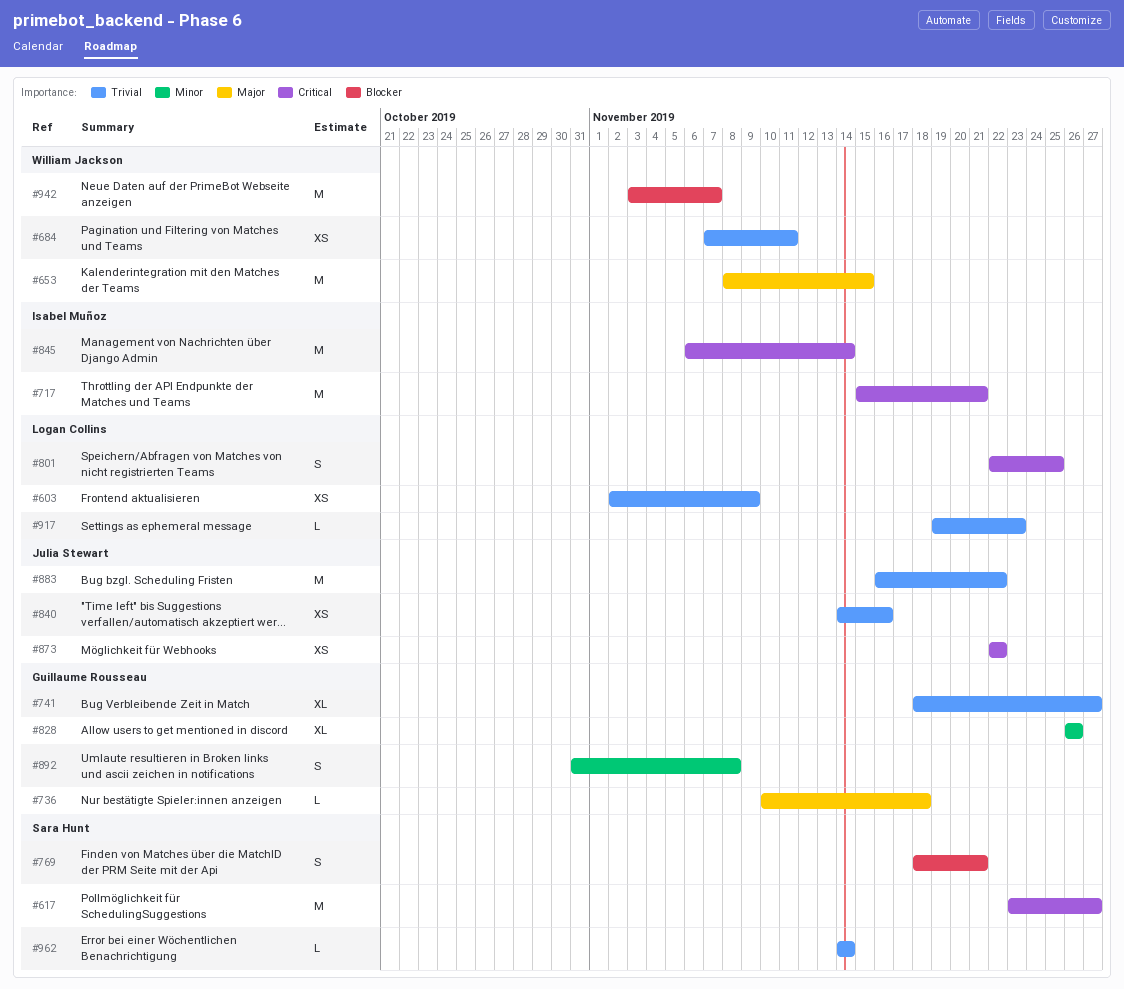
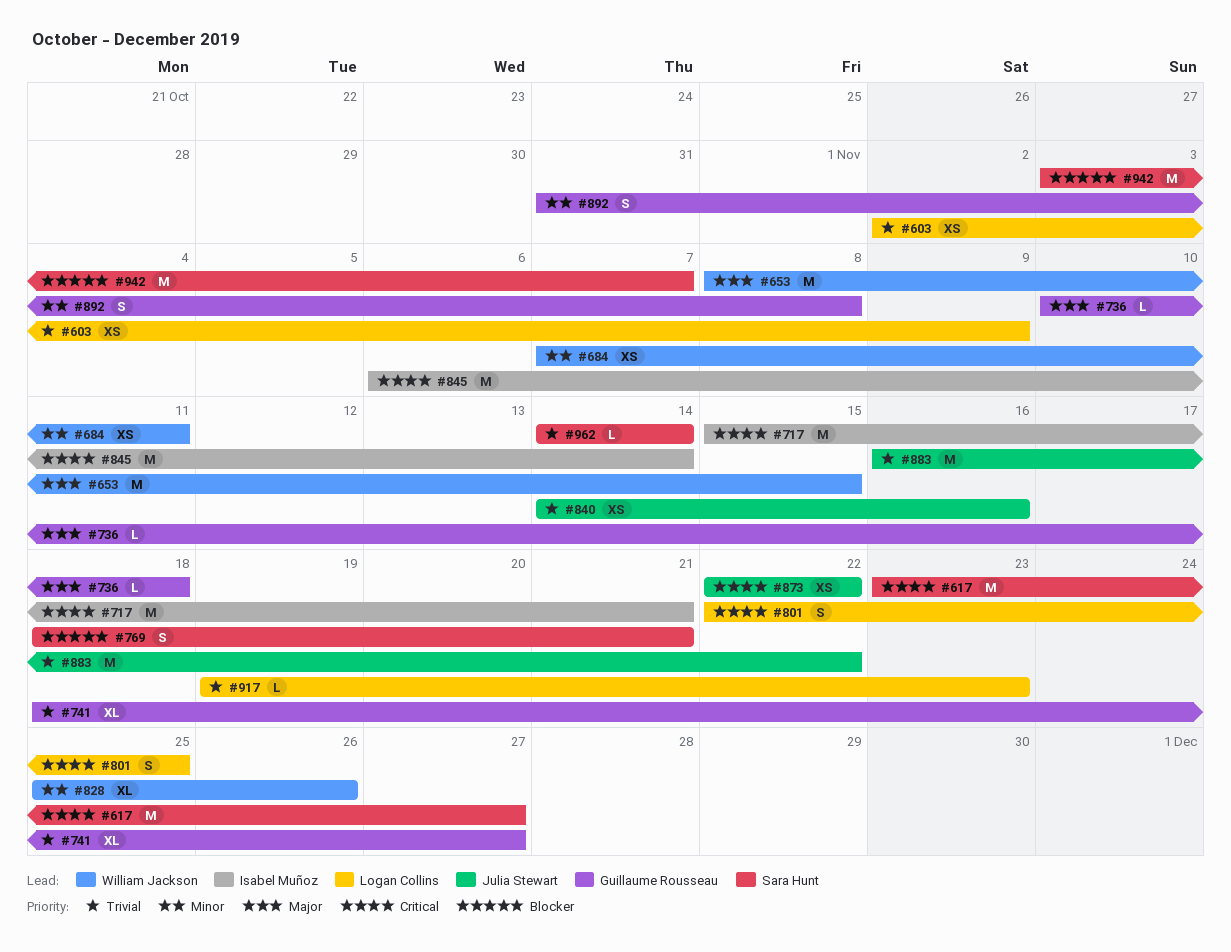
#684, priority: Trivial -> Minor
#828, owner: Guillaume Rousseau -> William Jackson
#828, start: Nov 26 -> Nov 25
#942, owner: William Jackson -> Sara Hunt

